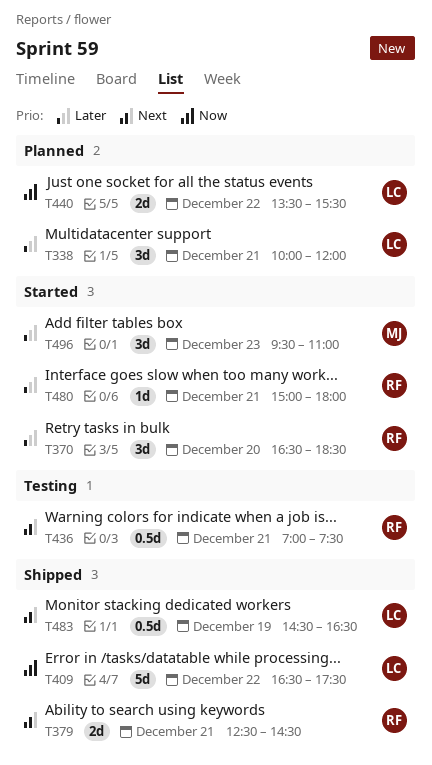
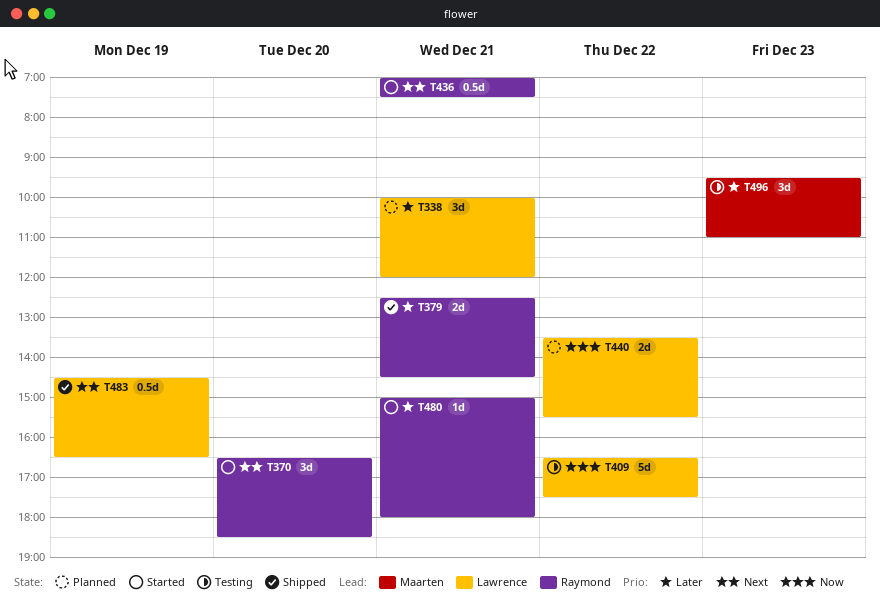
T370, priority: Later -> Next
T379, priority: Next -> Later
T409, status: Shipped -> Testing
T436, status: Testing -> Started
T496, status: Started -> Testing

